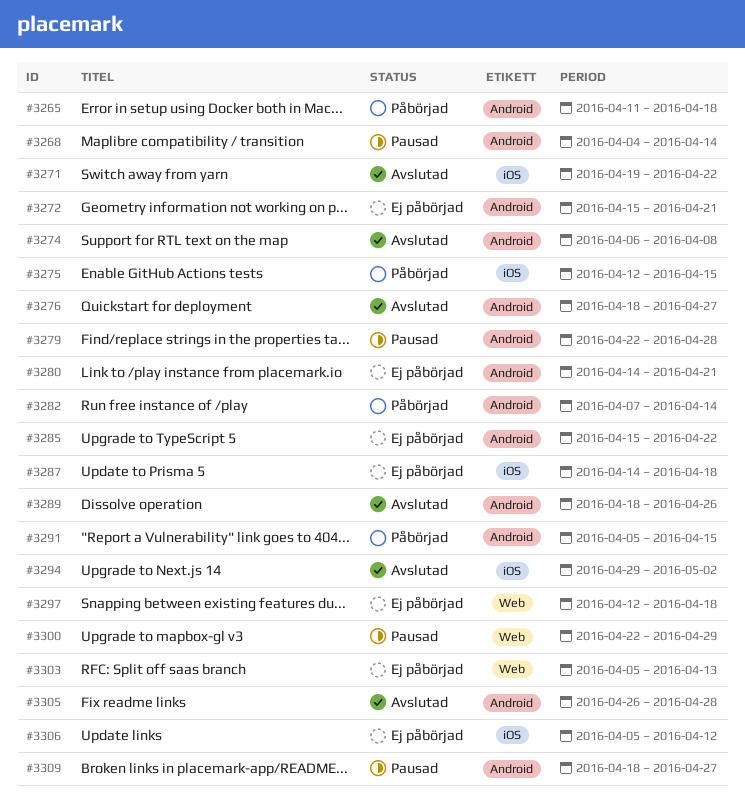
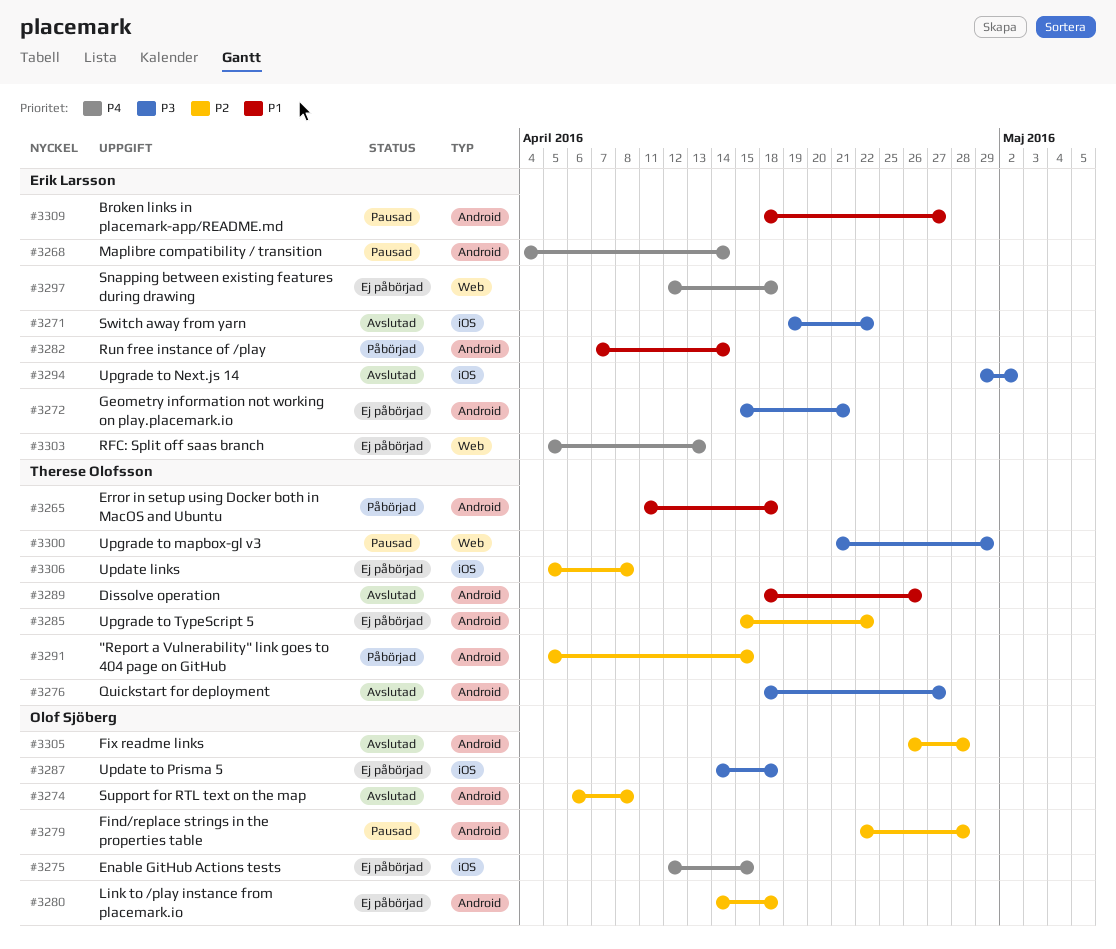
#3275, status: Påbörjad -> Ej påbörjad
#3280, due: Apr 21 -> Apr 18
#3300, start: Apr 22 -> Apr 21
#3306, due: Apr 12 -> Apr 8

